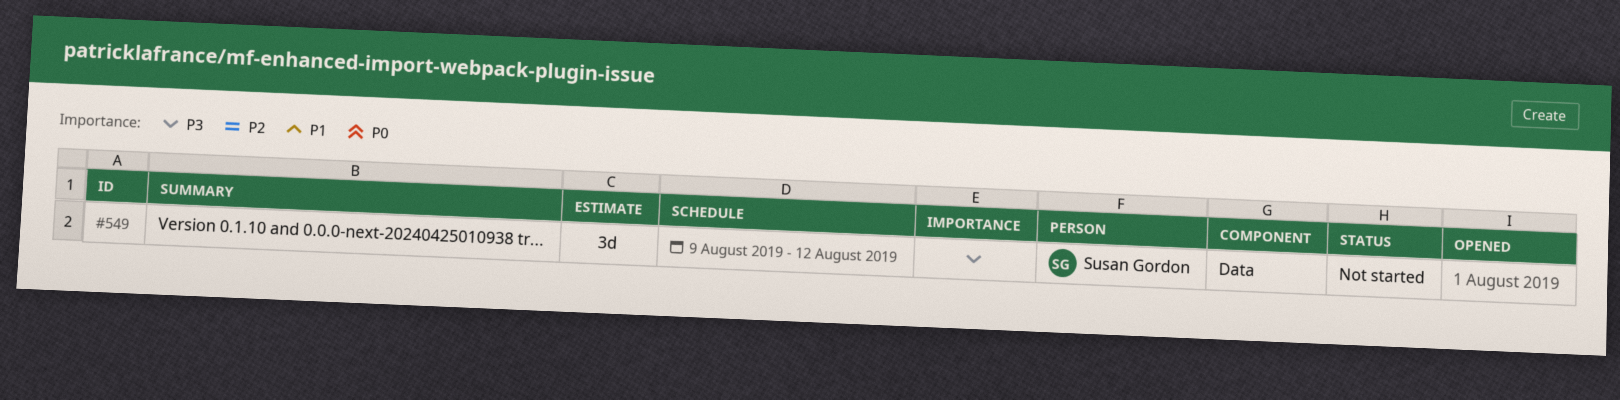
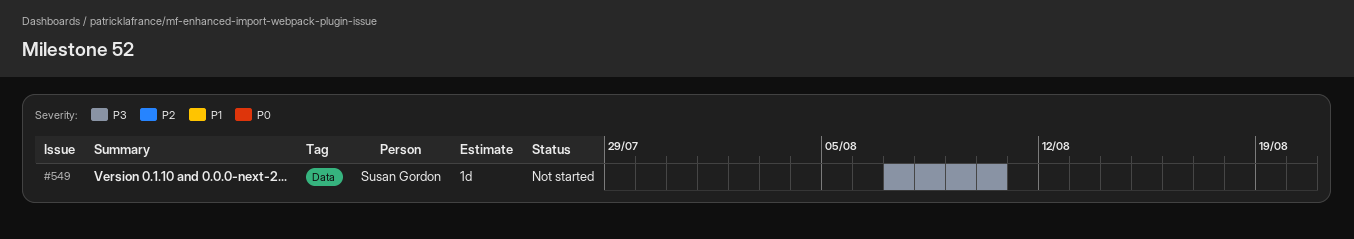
#549, estimate: 3d -> 1d
#549, start: Aug 9 -> Aug 7
#549, due: Aug 12 -> Aug 10

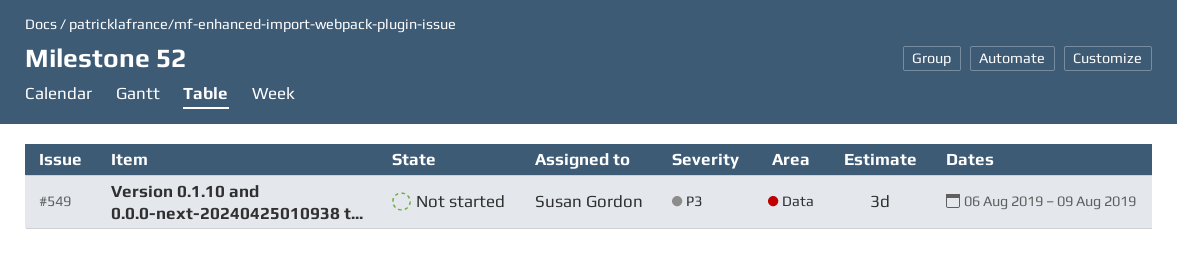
#549, estimate: 1d -> 3d
#549, start: Aug 7 -> Aug 6
#549, due: Aug 10 -> Aug 9

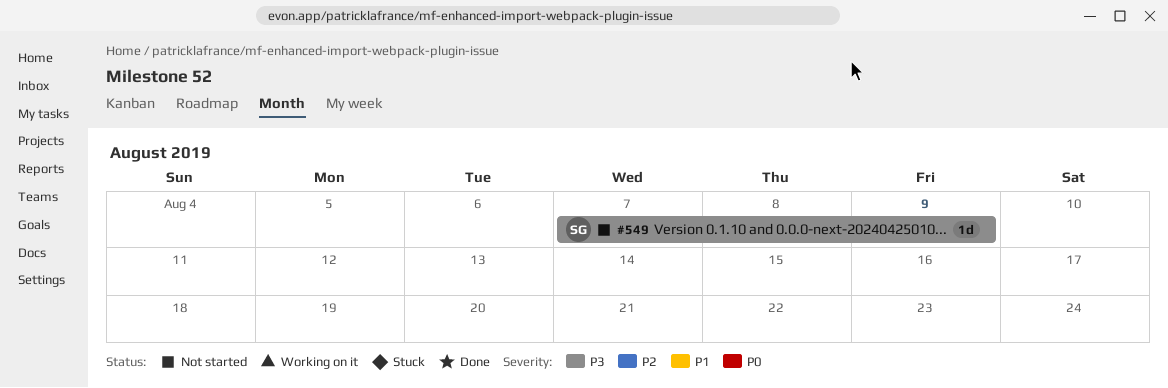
#549, estimate: 3d -> 1d
#549, start: Aug 6 -> Aug 7

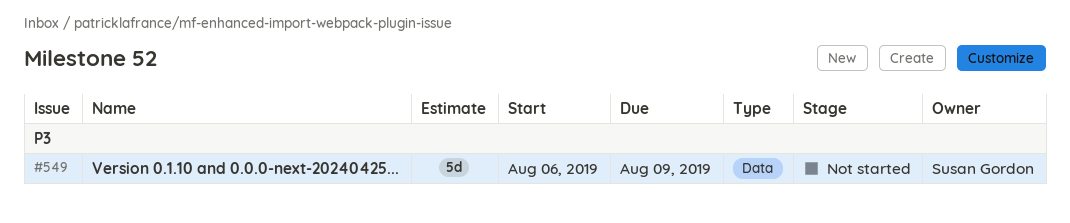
#549, estimate: 1d -> 5d
#549, start: Aug 7 -> Aug 6

